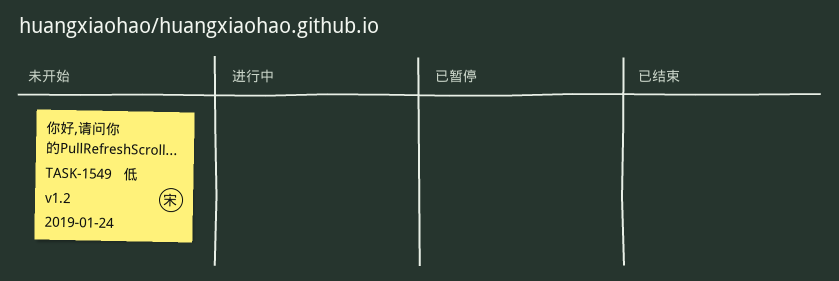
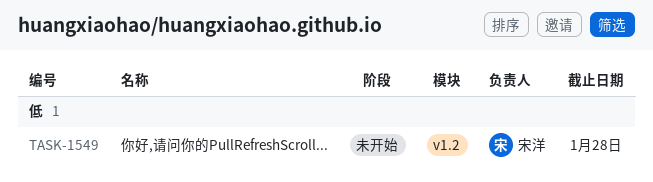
TASK-1549, due: Jan 24 -> Jan 28

